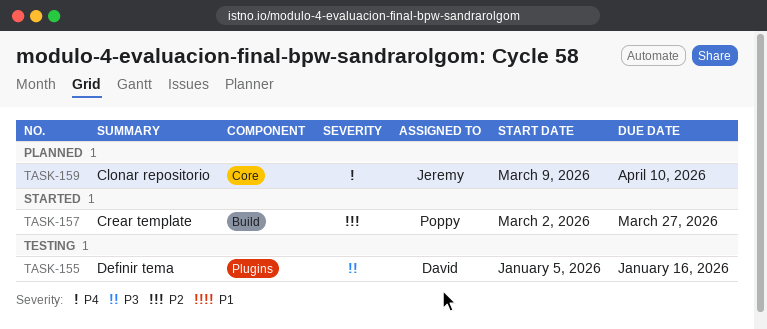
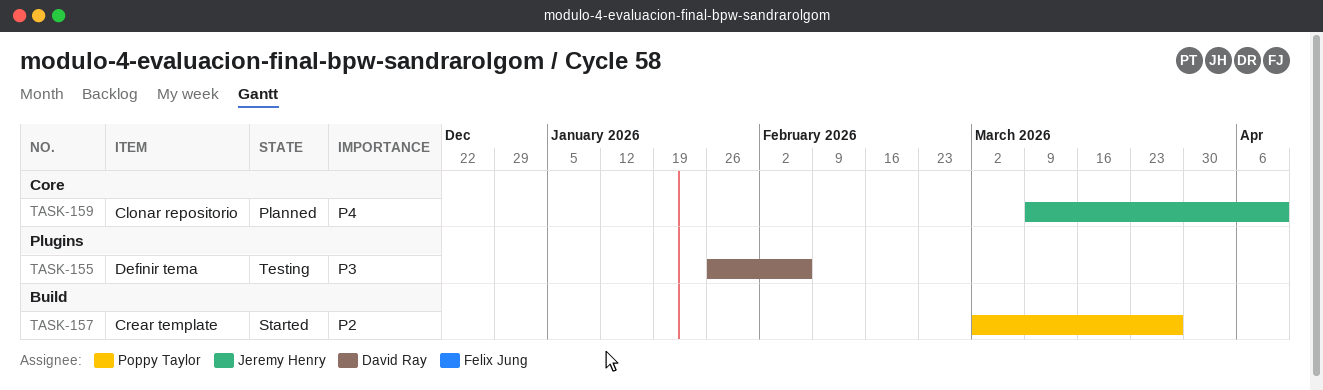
TASK-155, start: Jan 5 -> Jan 26
TASK-155, due: Jan 16 -> Feb 6

